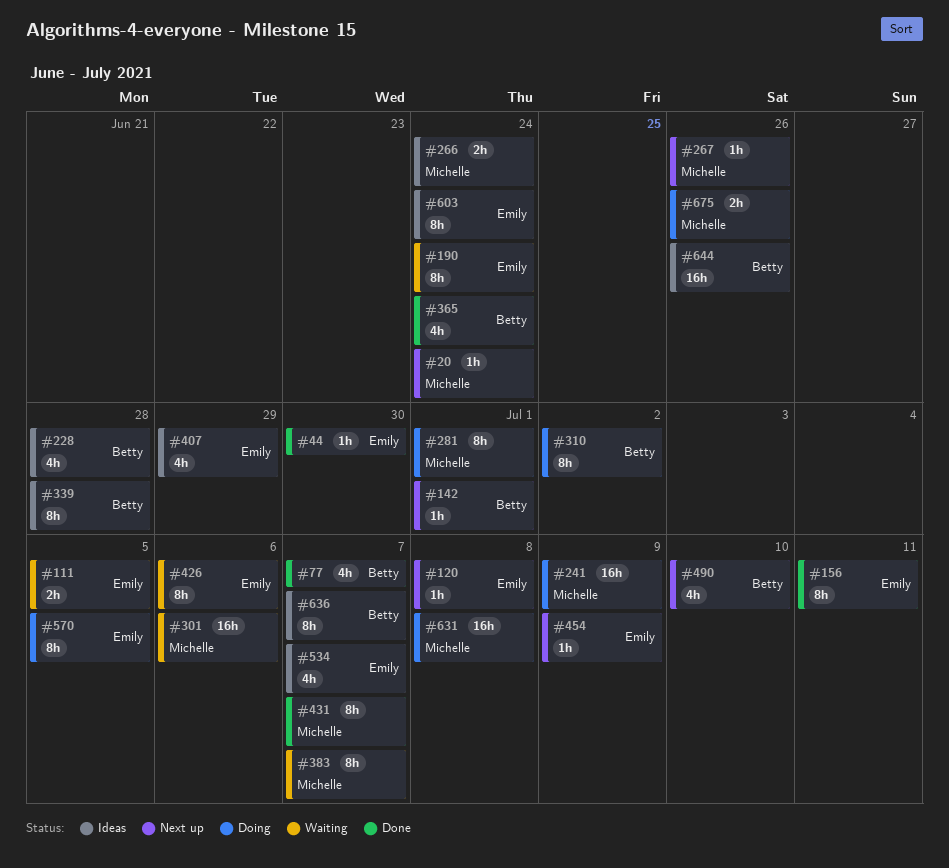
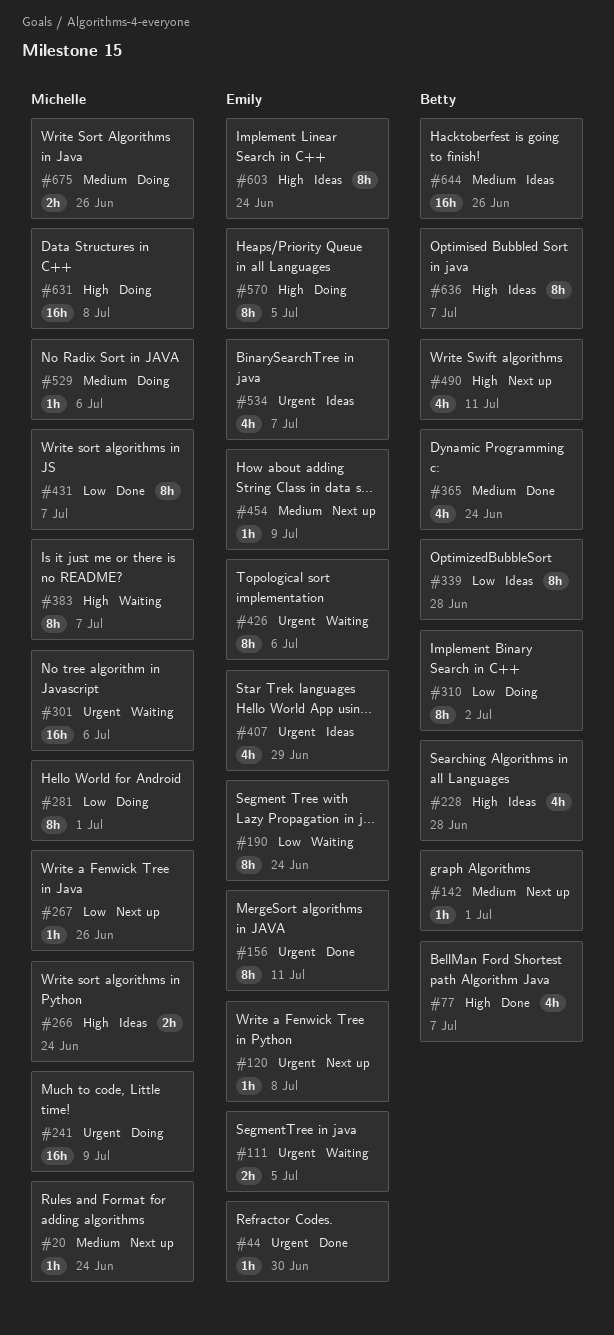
#490, due: Jul 10 -> Jul 11
#529: none -> present

